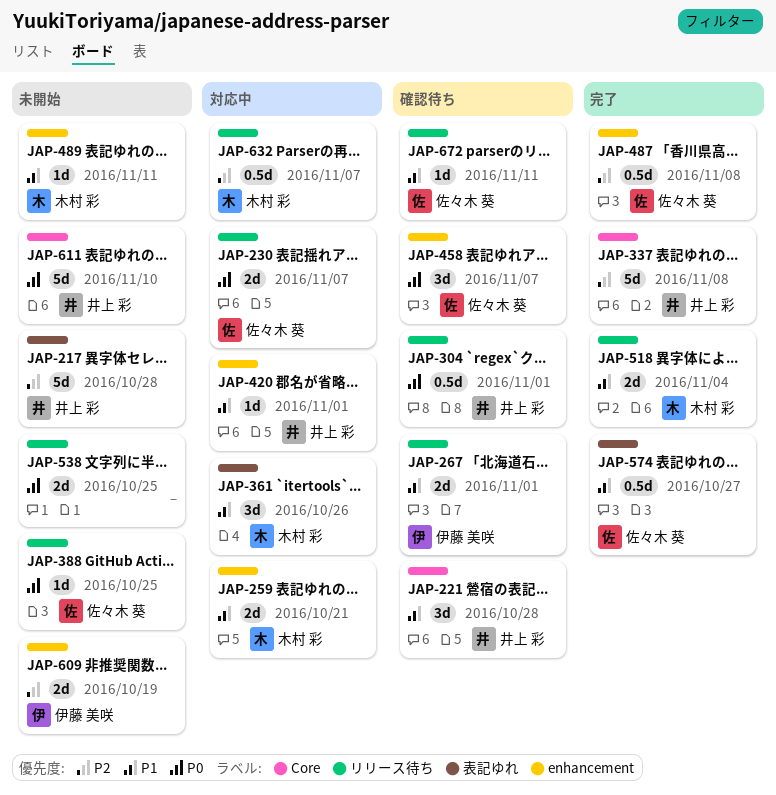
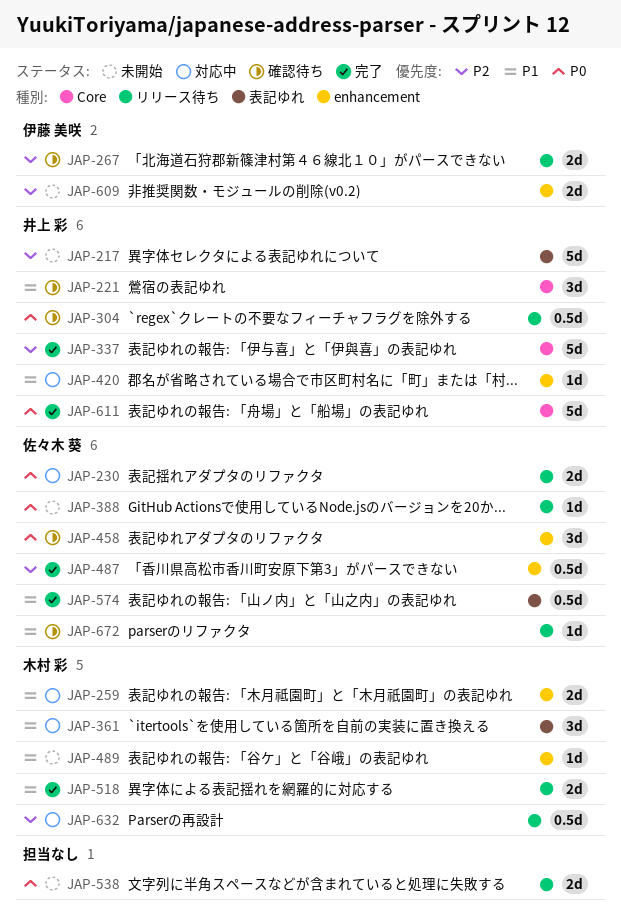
JAP-267, priority: P1 -> P2
JAP-611, status: 未開始 -> 完了

